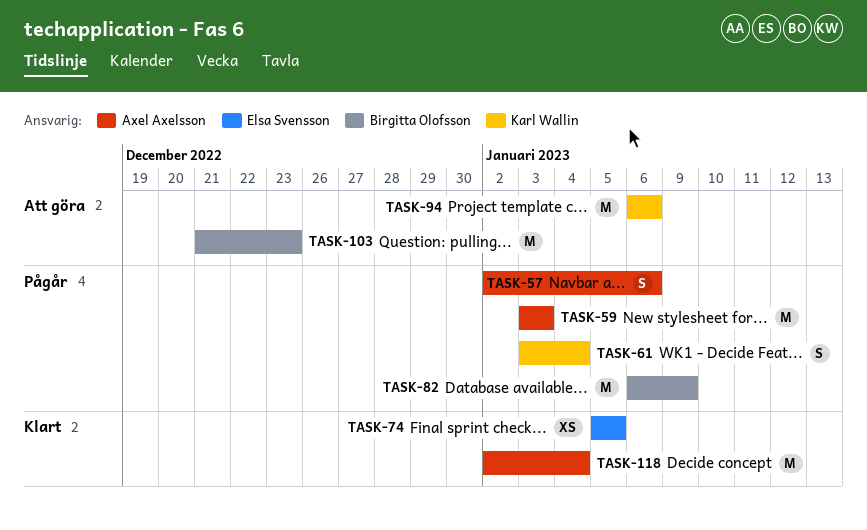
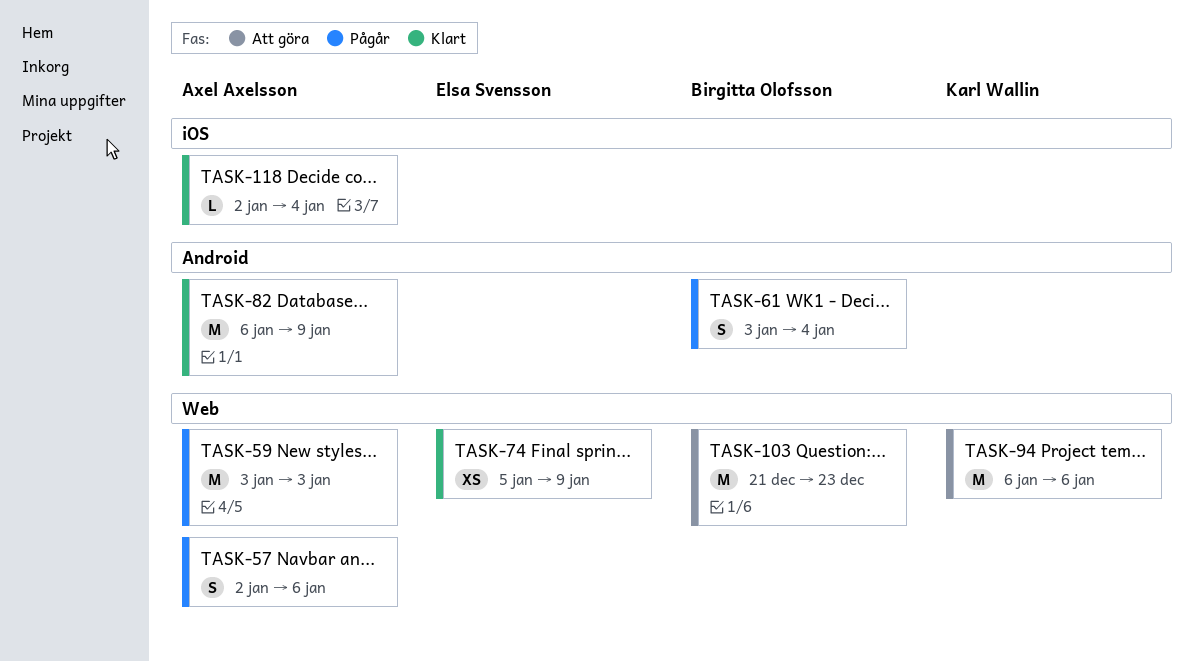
TASK-61, owner: Karl Wallin -> Birgitta Olofsson
TASK-74, due: Jan 5 -> Jan 9
TASK-82, status: Pågår -> Klart
TASK-82, owner: Birgitta Olofsson -> Axel Axelsson
TASK-118, estimate: M -> L

